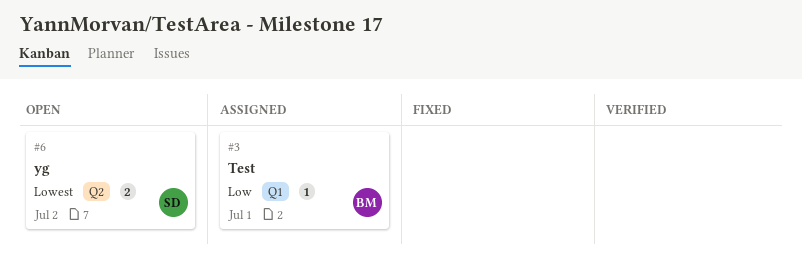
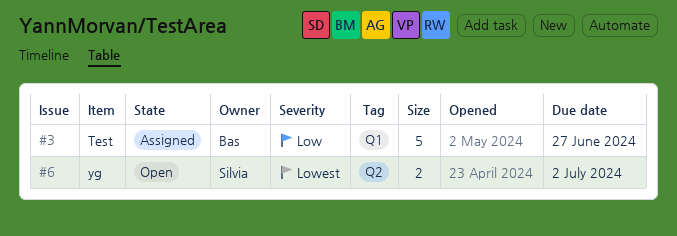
#3, estimate: 1 -> 5
#3, due: Jul 1 -> Jun 27

